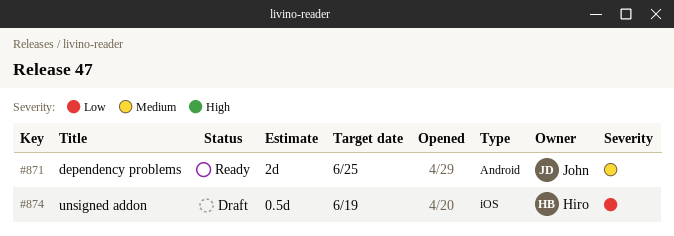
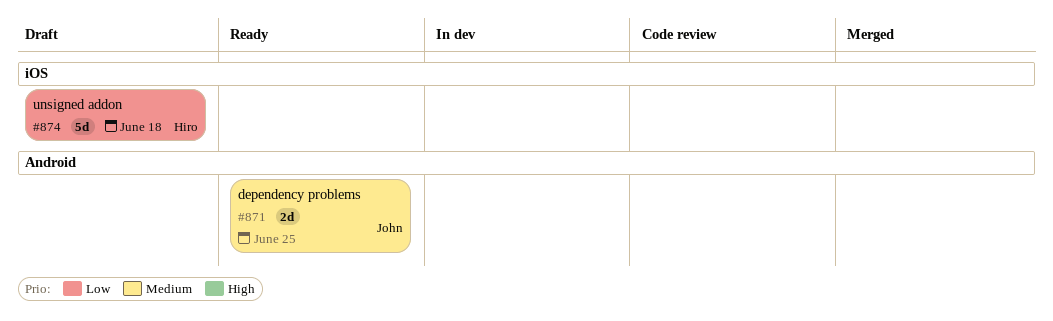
#874, estimate: 0.5d -> 5d
#874, due: Jun 19 -> Jun 18

